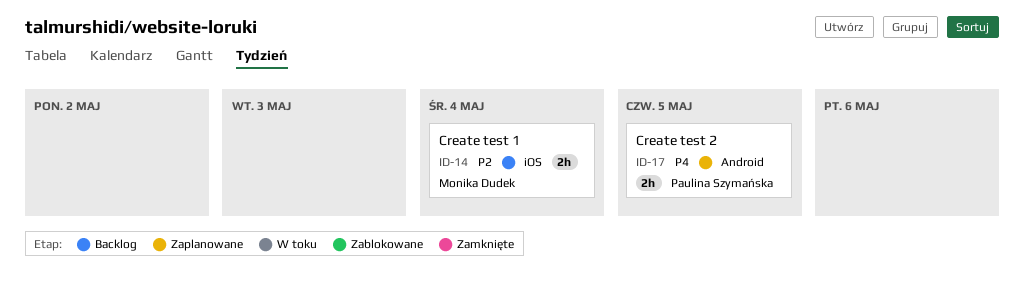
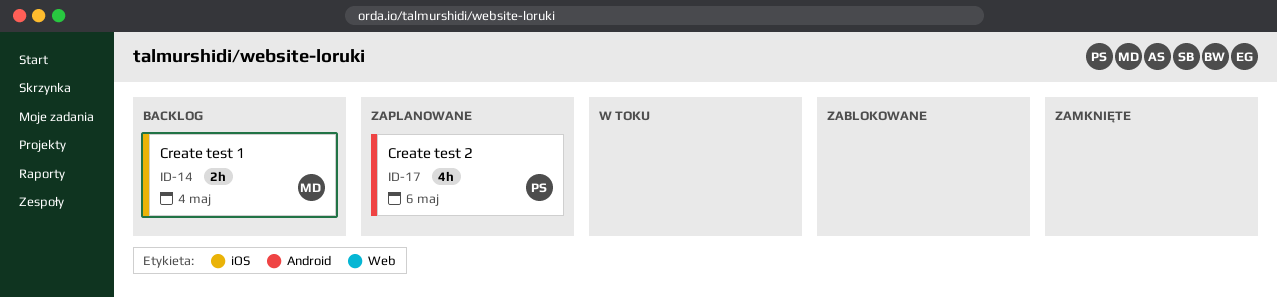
ID-17, estimate: 2h -> 4h
ID-17, due: May 5 -> May 6

